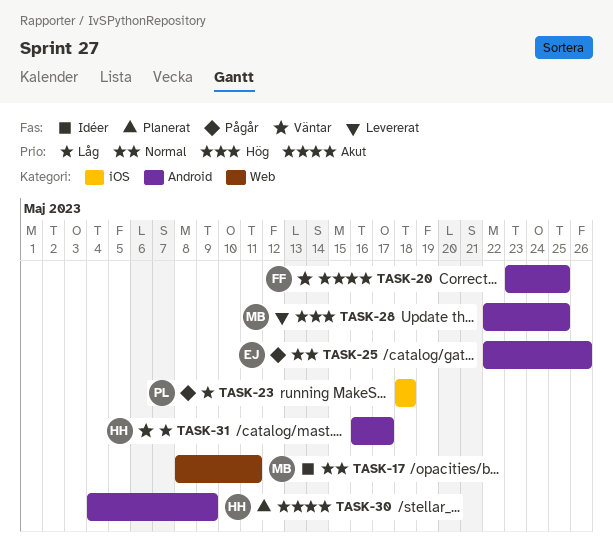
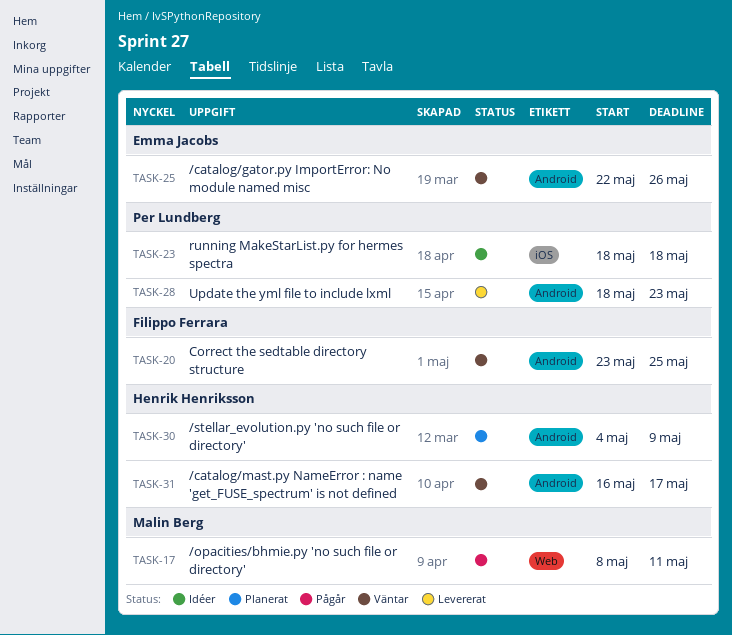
TASK-17, status: Idéer -> Pågår
TASK-23, status: Pågår -> Idéer
TASK-25, status: Pågår -> Väntar
TASK-28, owner: Malin Berg -> Per Lundberg
TASK-28, start: May 22 -> May 18
TASK-28, due: May 25 -> May 23

